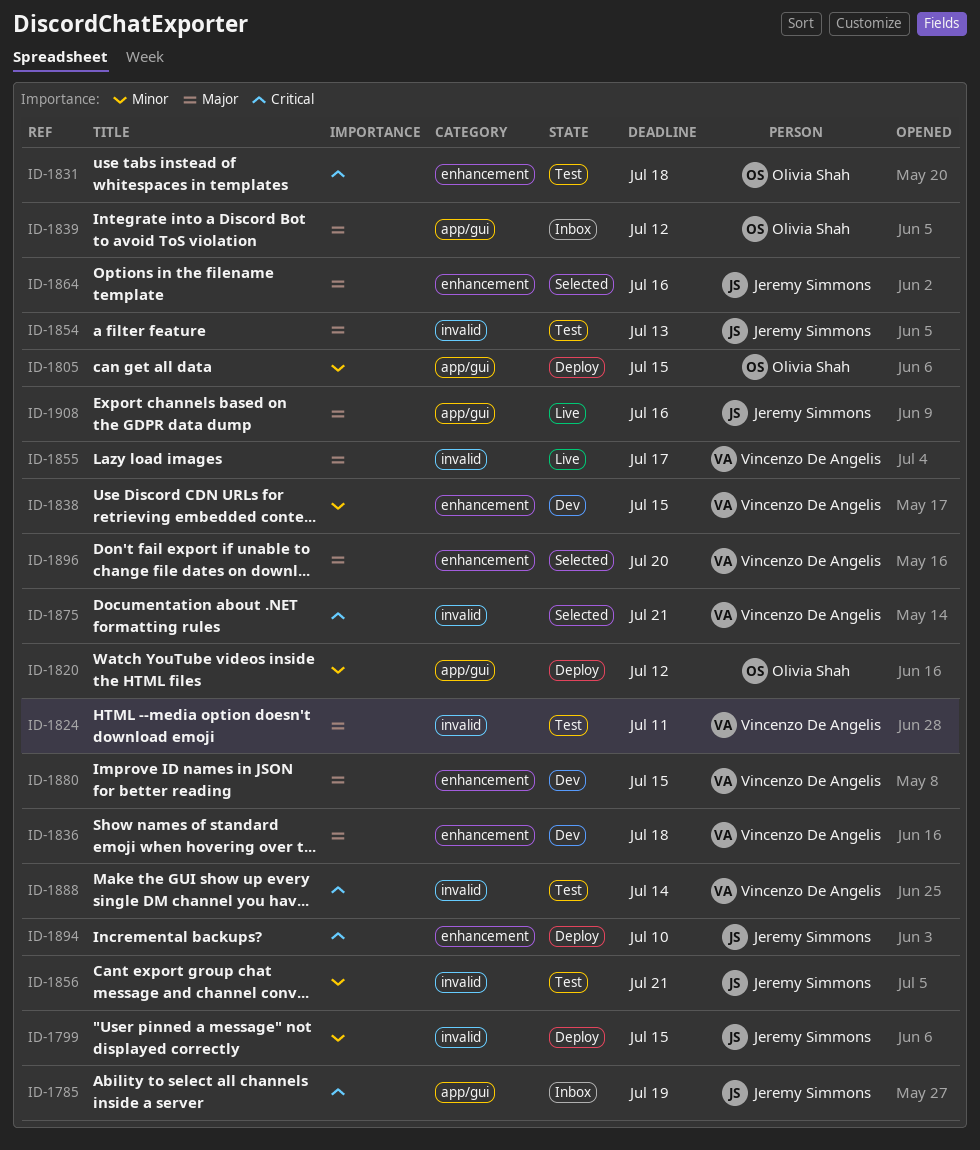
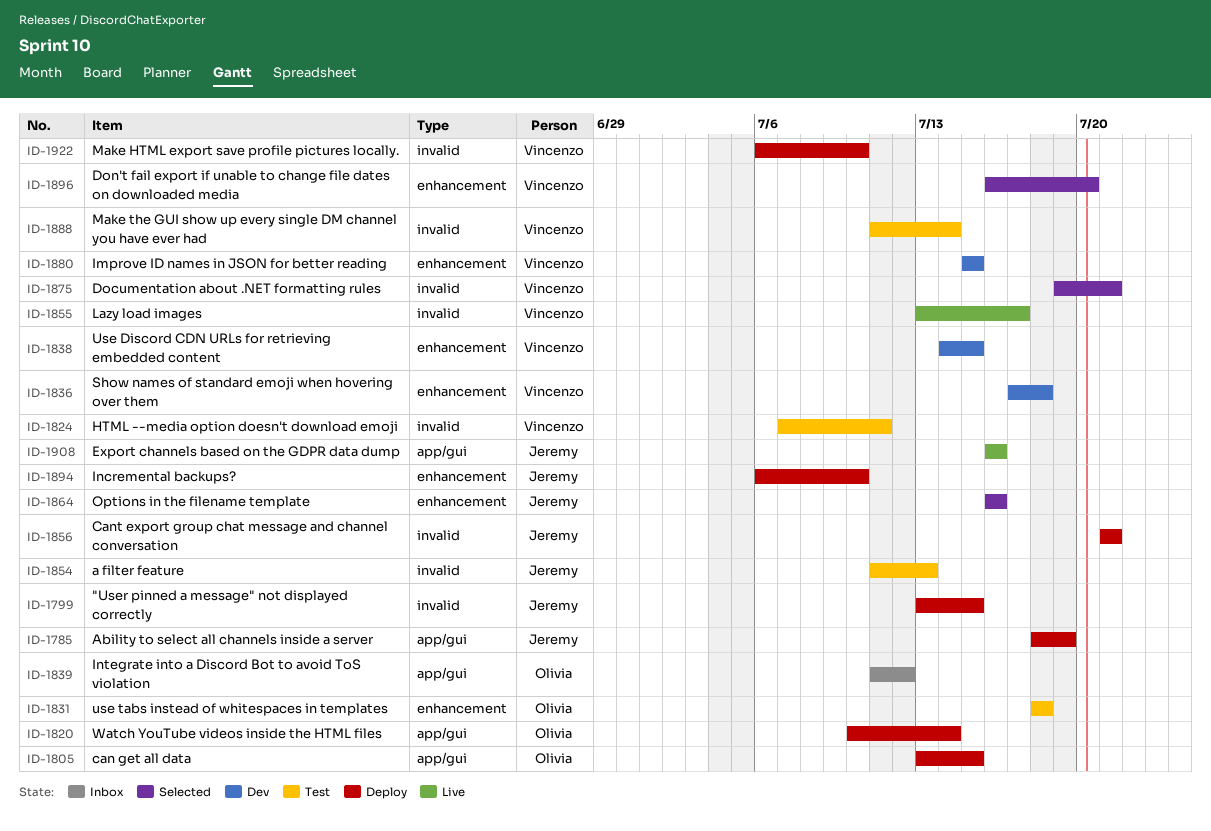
ID-1785, status: Inbox -> Deploy
ID-1820, due: Jul 12 -> Jul 14
ID-1856, status: Test -> Deploy
ID-1922: none -> present

